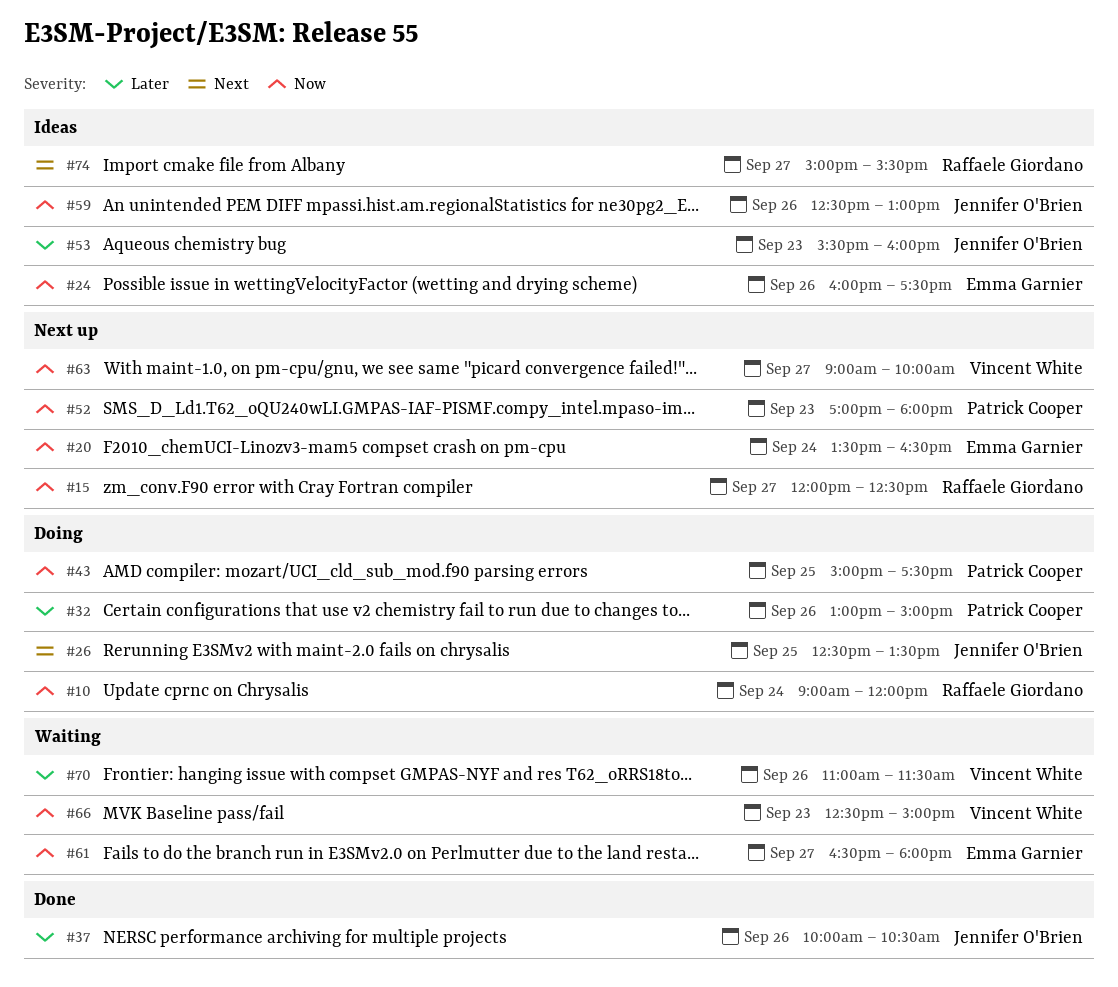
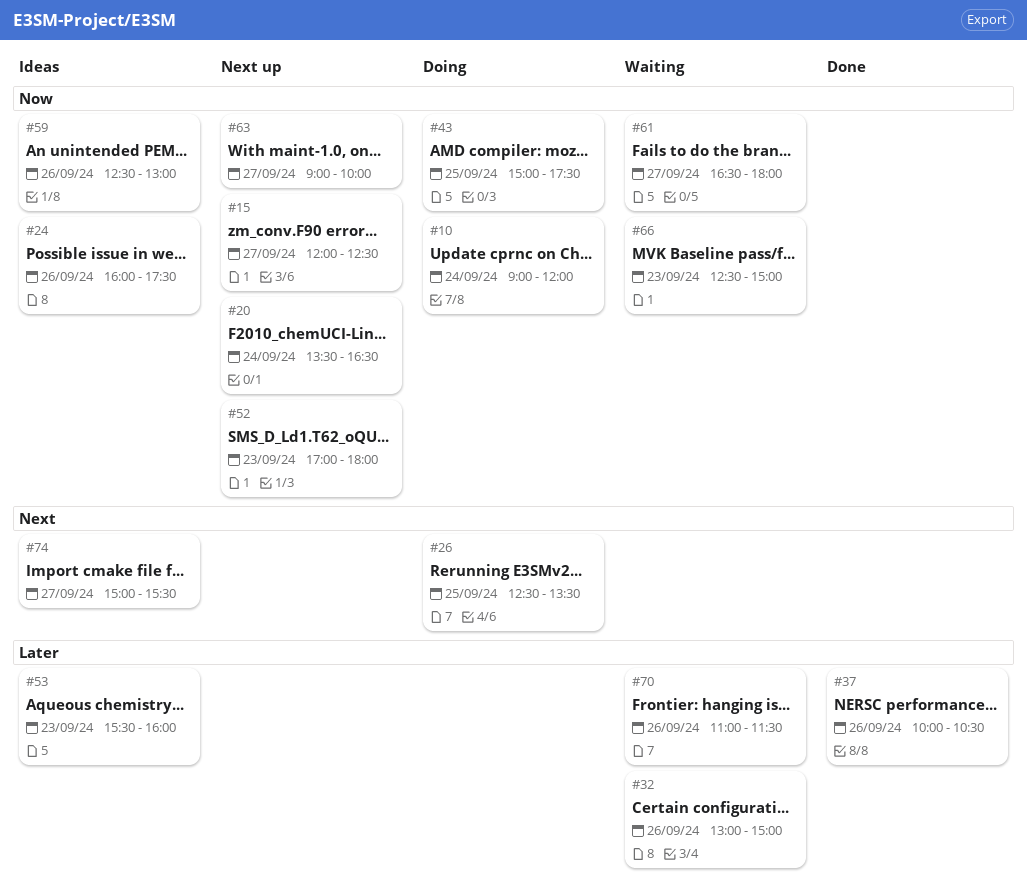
#32, status: Doing -> Waiting

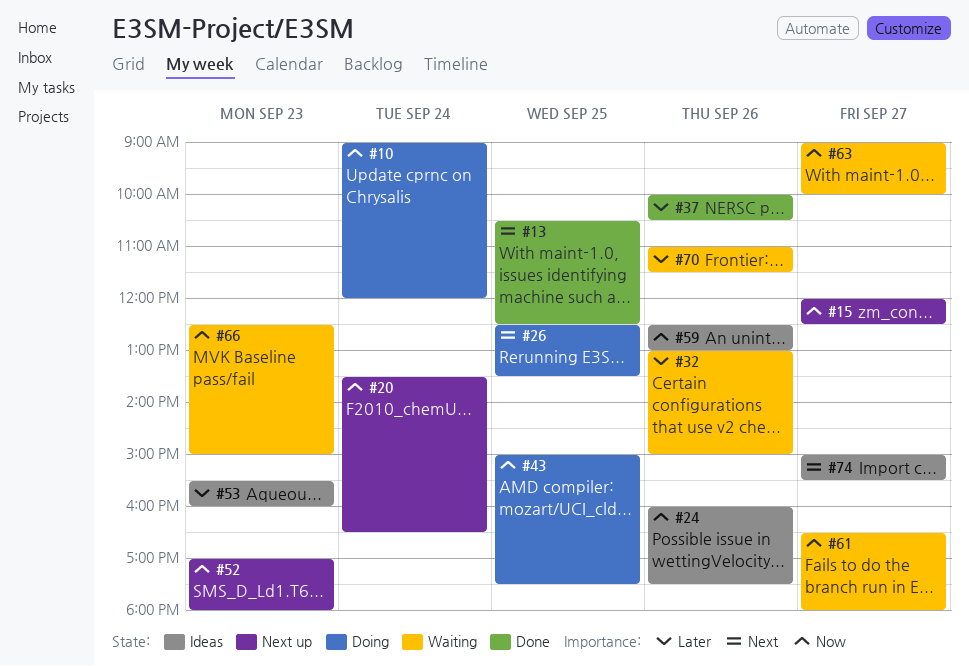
#13: none -> present
#63, status: Next up -> Waiting

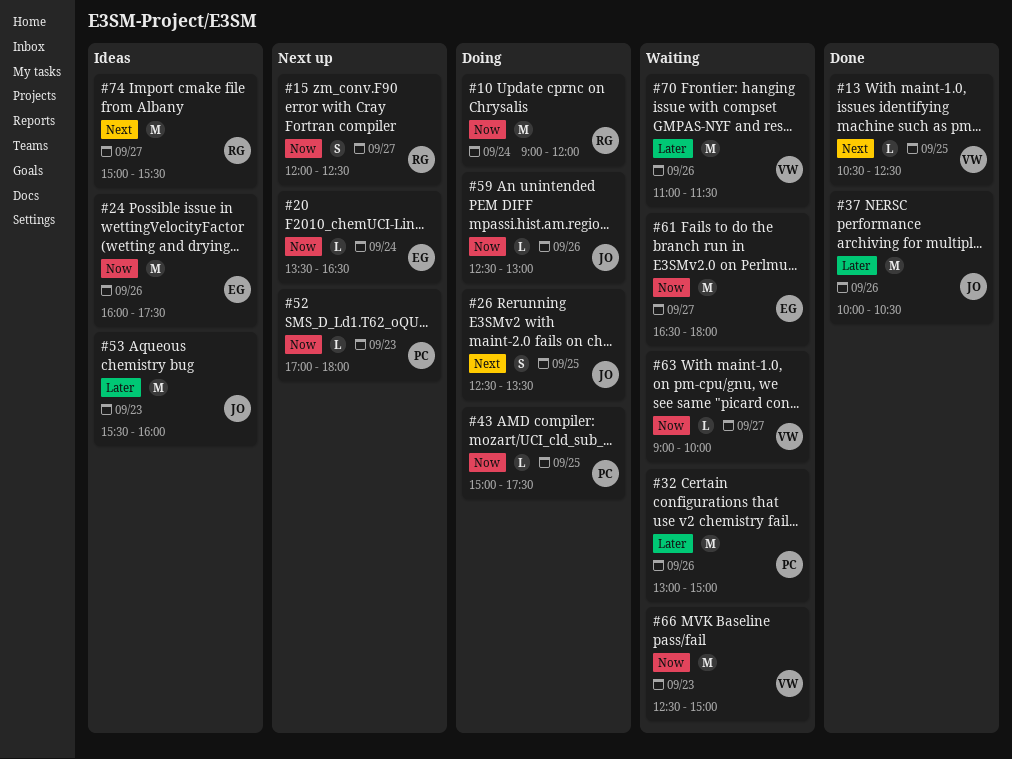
#59, status: Ideas -> Doing

